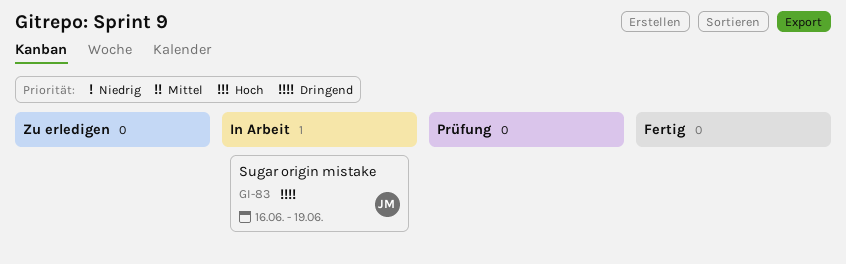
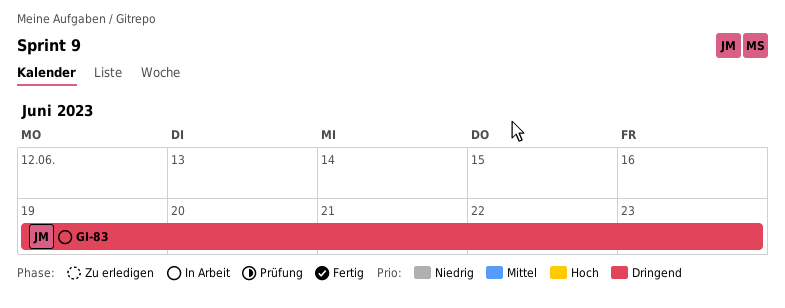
GI-83, start: Jun 16 -> Jun 19
GI-83, due: Jun 19 -> Jun 23

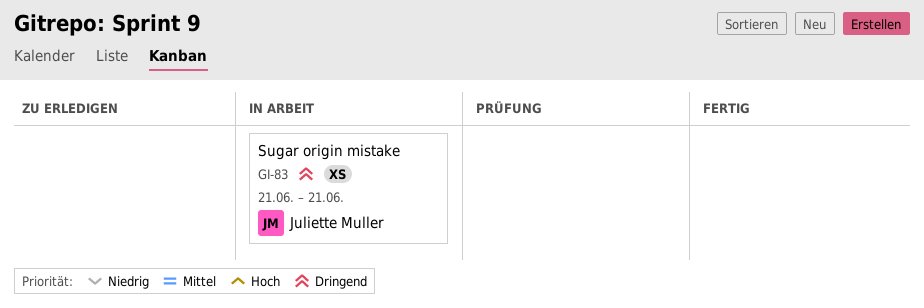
GI-83, start: Jun 19 -> Jun 21
GI-83, due: Jun 23 -> Jun 21

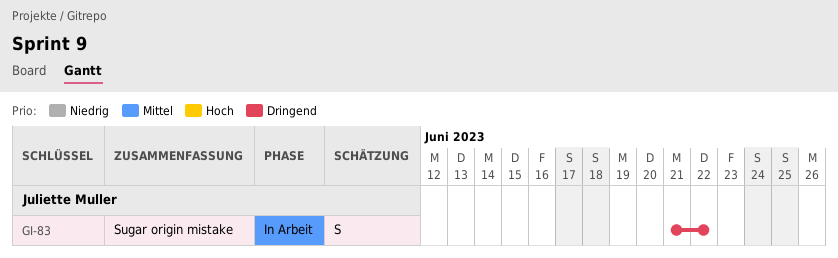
GI-83, estimate: XS -> S
GI-83, due: Jun 21 -> Jun 22

